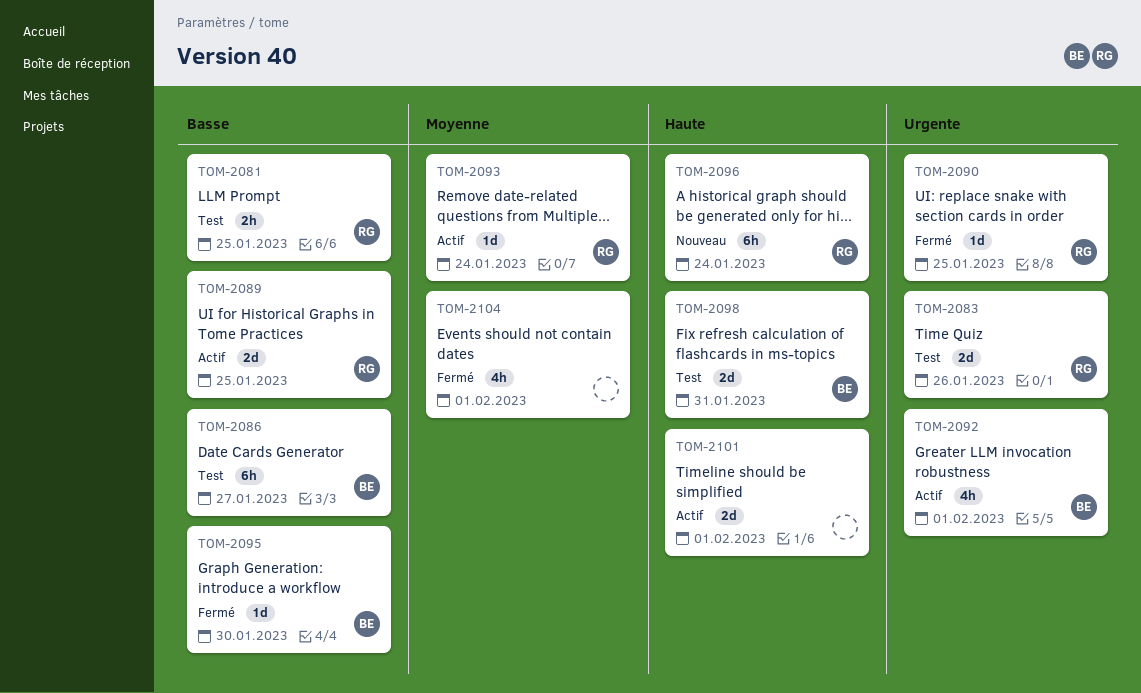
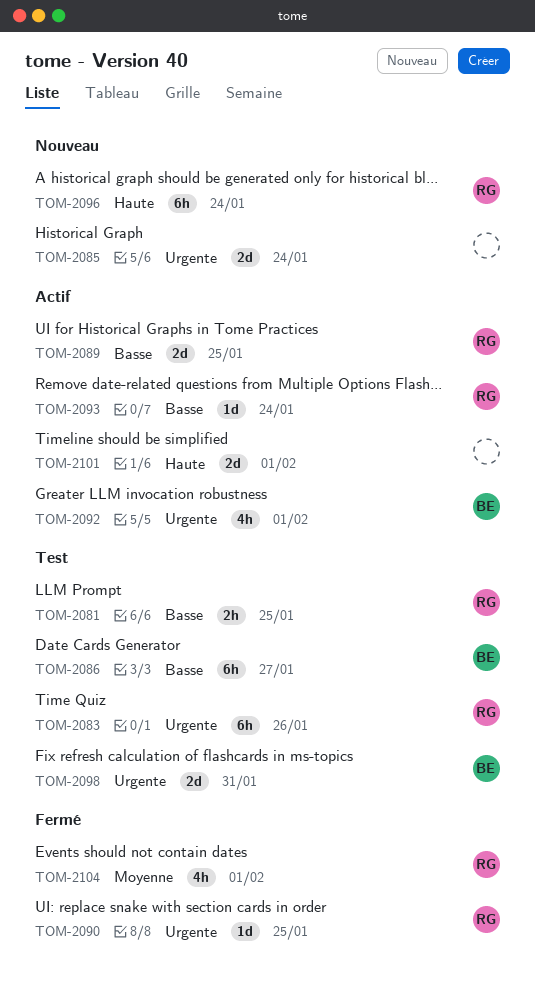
TOM-2083, estimate: 2d -> 6h
TOM-2085: none -> present
TOM-2093, priority: Moyenne -> Basse
TOM-2095: present -> none
TOM-2098, priority: Haute -> Urgente
TOM-2104, owner: none -> RG

